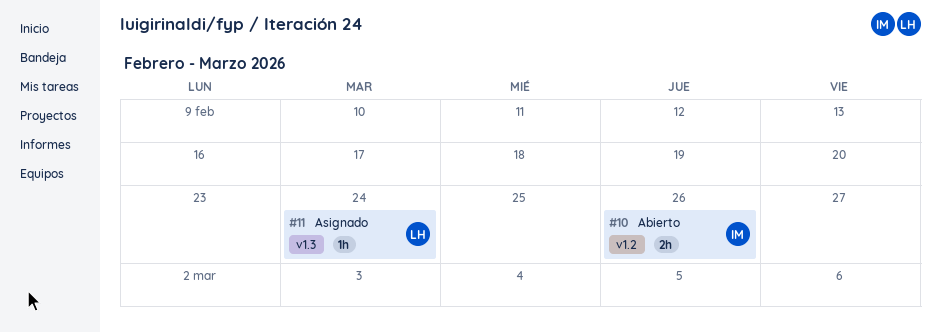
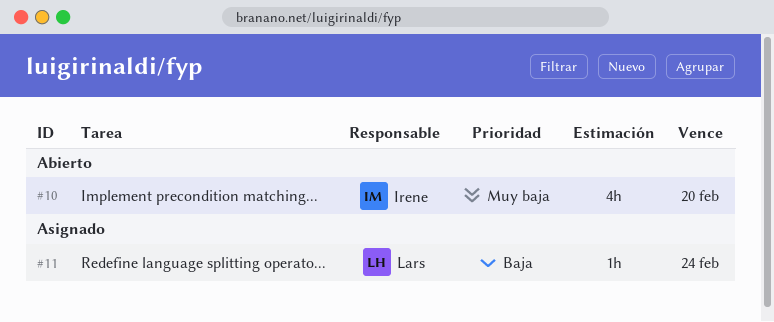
#10, estimate: 2h -> 4h
#10, due: Feb 26 -> Feb 20

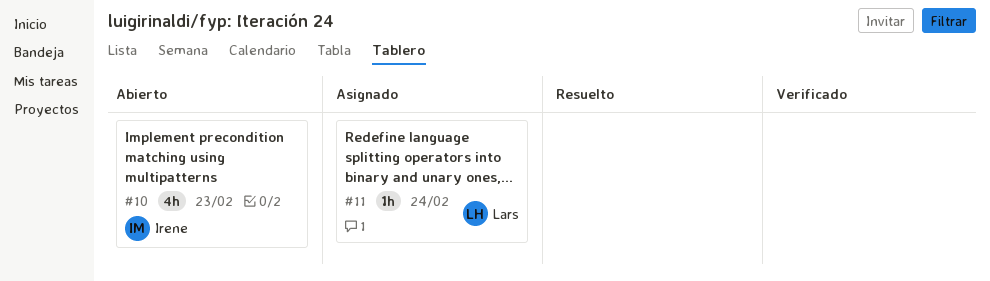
#10, due: Feb 20 -> Feb 23

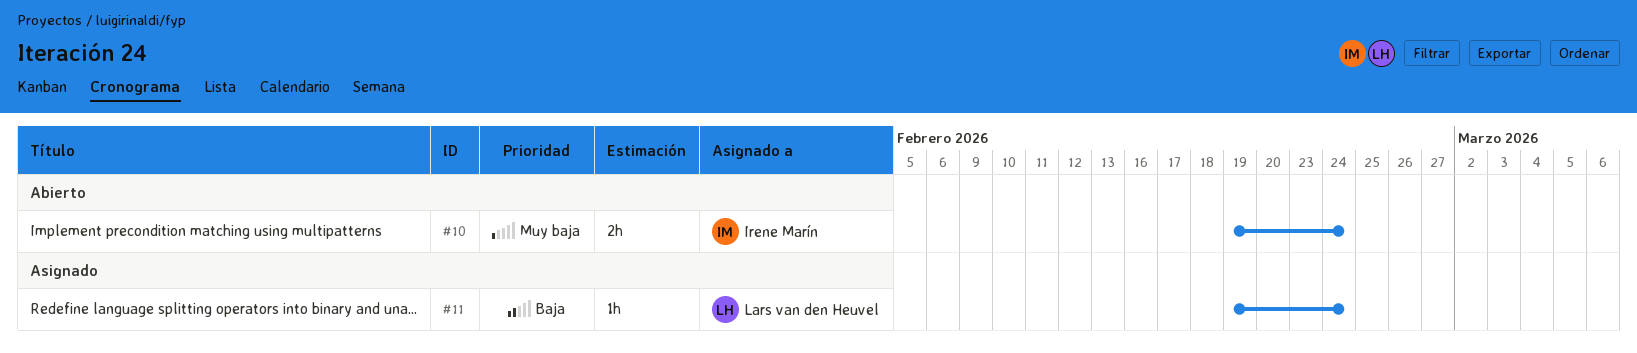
#10, estimate: 4h -> 2h
#10, due: Feb 23 -> Feb 24

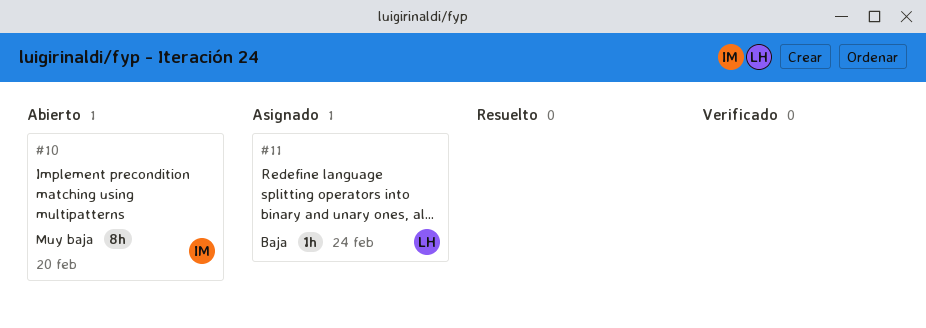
#10, estimate: 2h -> 8h
#10, due: Feb 24 -> Feb 20

